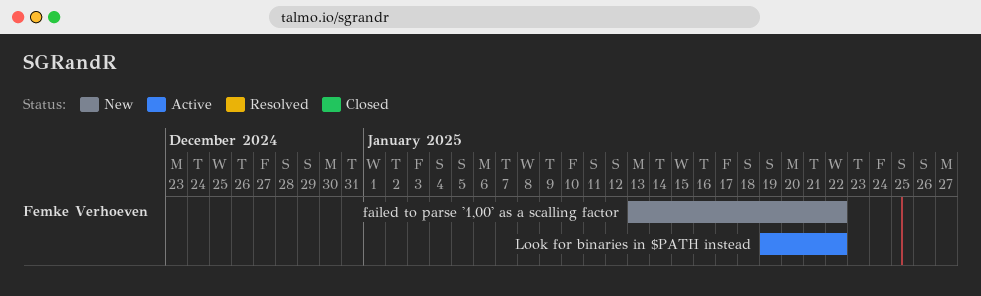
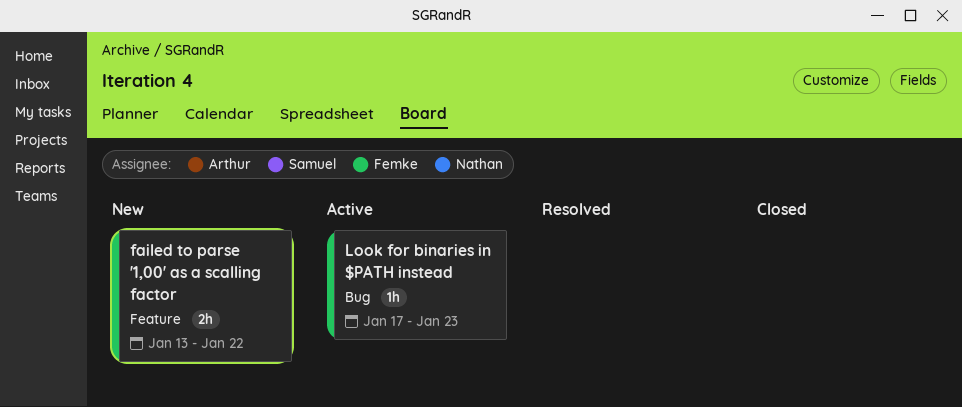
Look for binaries in $PATH instead, start: Jan 19 -> Jan 17
Look for binaries in $PATH instead, due: Jan 22 -> Jan 23

